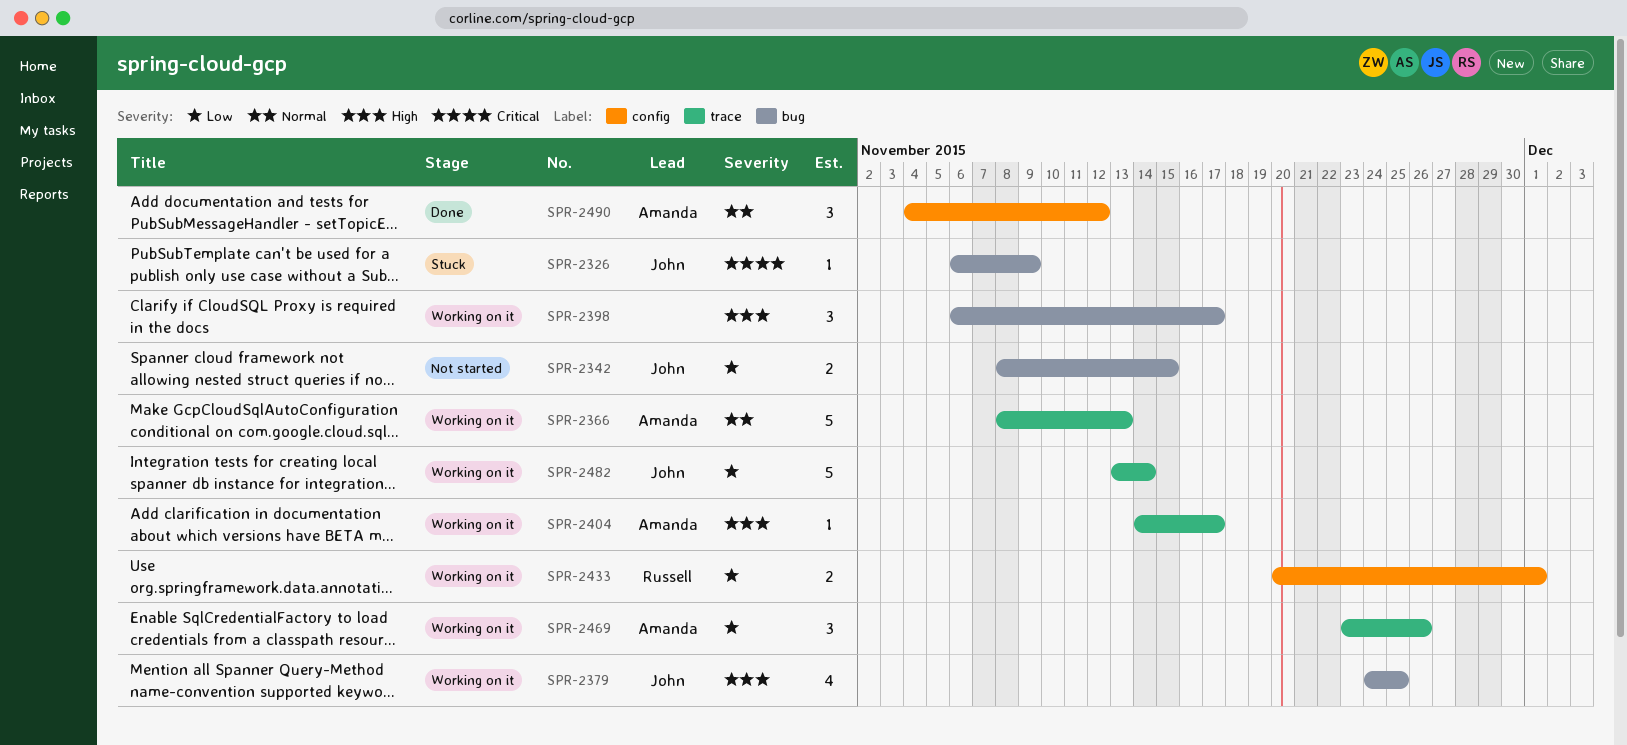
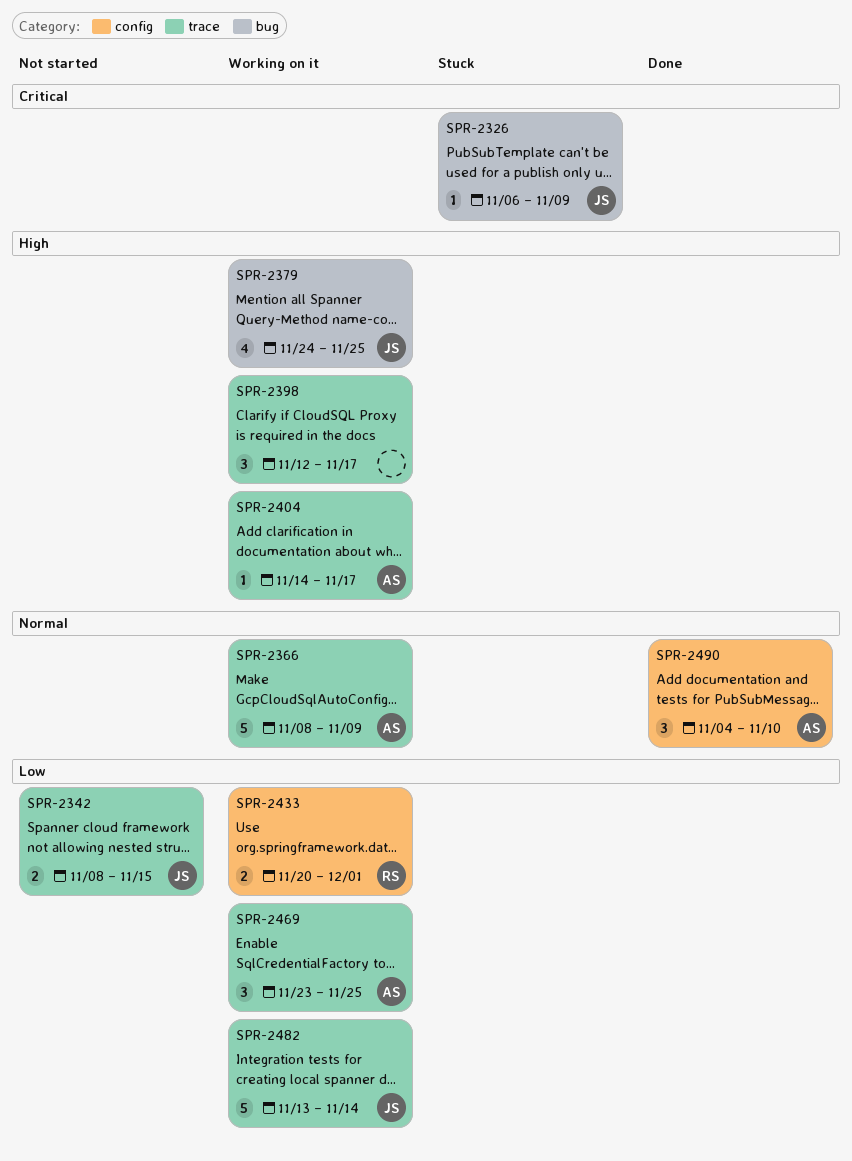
SPR-2342, label: bug -> trace
SPR-2366, due: Nov 13 -> Nov 9
SPR-2398, label: bug -> trace
SPR-2398, start: Nov 6 -> Nov 12
SPR-2469, due: Nov 26 -> Nov 25
SPR-2490, due: Nov 12 -> Nov 10

